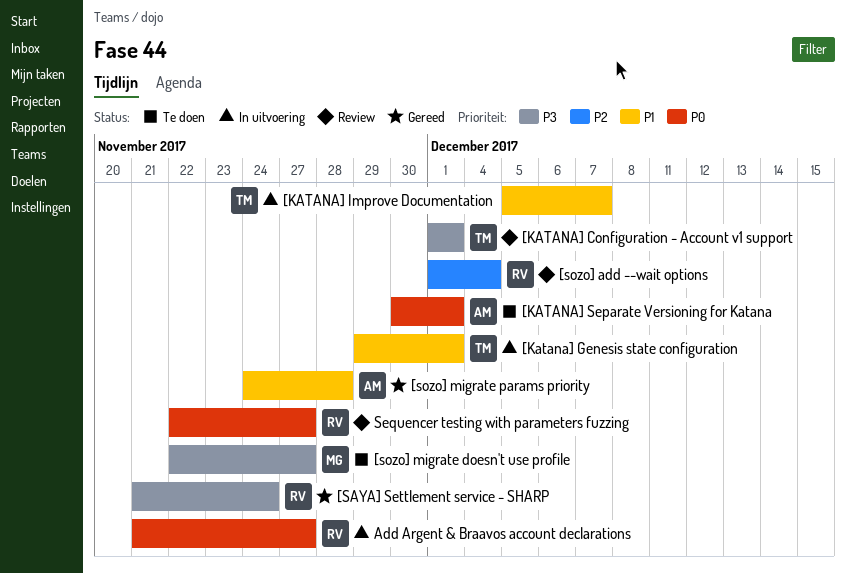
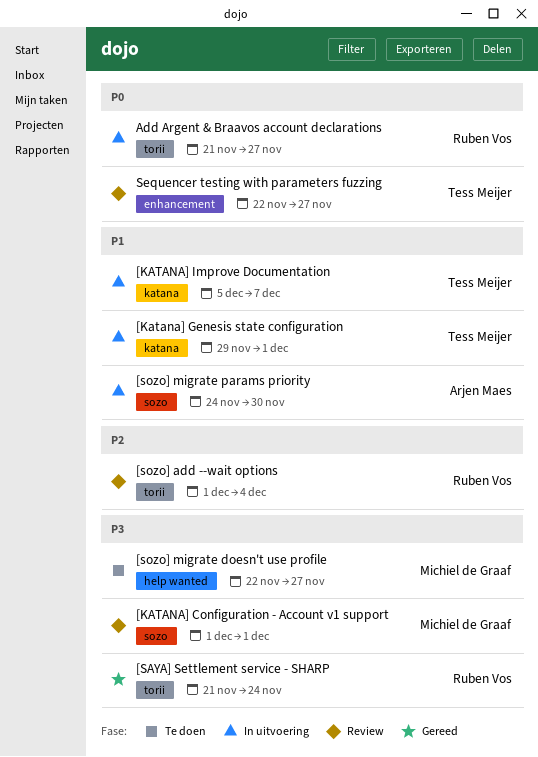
[KATANA] Configuration - Account v1 support, owner: Tess Meijer -> Michiel de Graaf
[KATANA] Separate Versioning for Katana: present -> none
[sozo] migrate params priority, status: Gereed -> In uitvoering
[sozo] migrate params priority, due: Nov 28 -> Nov 30
Sequencer testing with parameters fuzzing, owner: Ruben Vos -> Tess Meijer

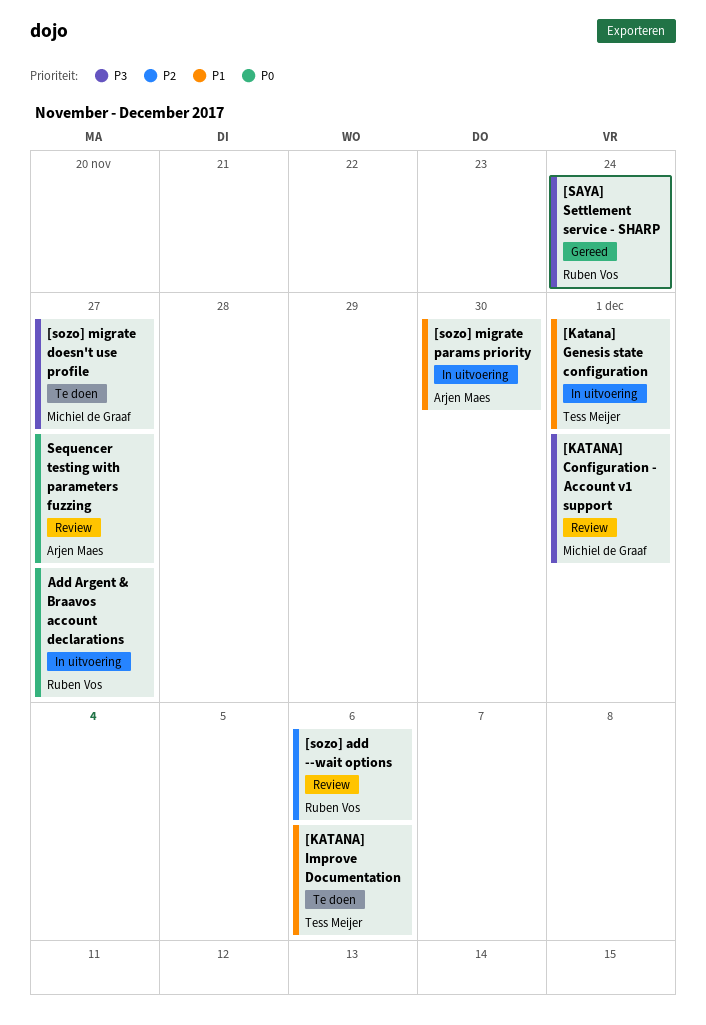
[KATANA] Improve Documentation, status: In uitvoering -> Te doen
[KATANA] Improve Documentation, due: Dec 7 -> Dec 6
[sozo] add --wait options, due: Dec 4 -> Dec 6
Sequencer testing with parameters fuzzing, owner: Tess Meijer -> Arjen Maes

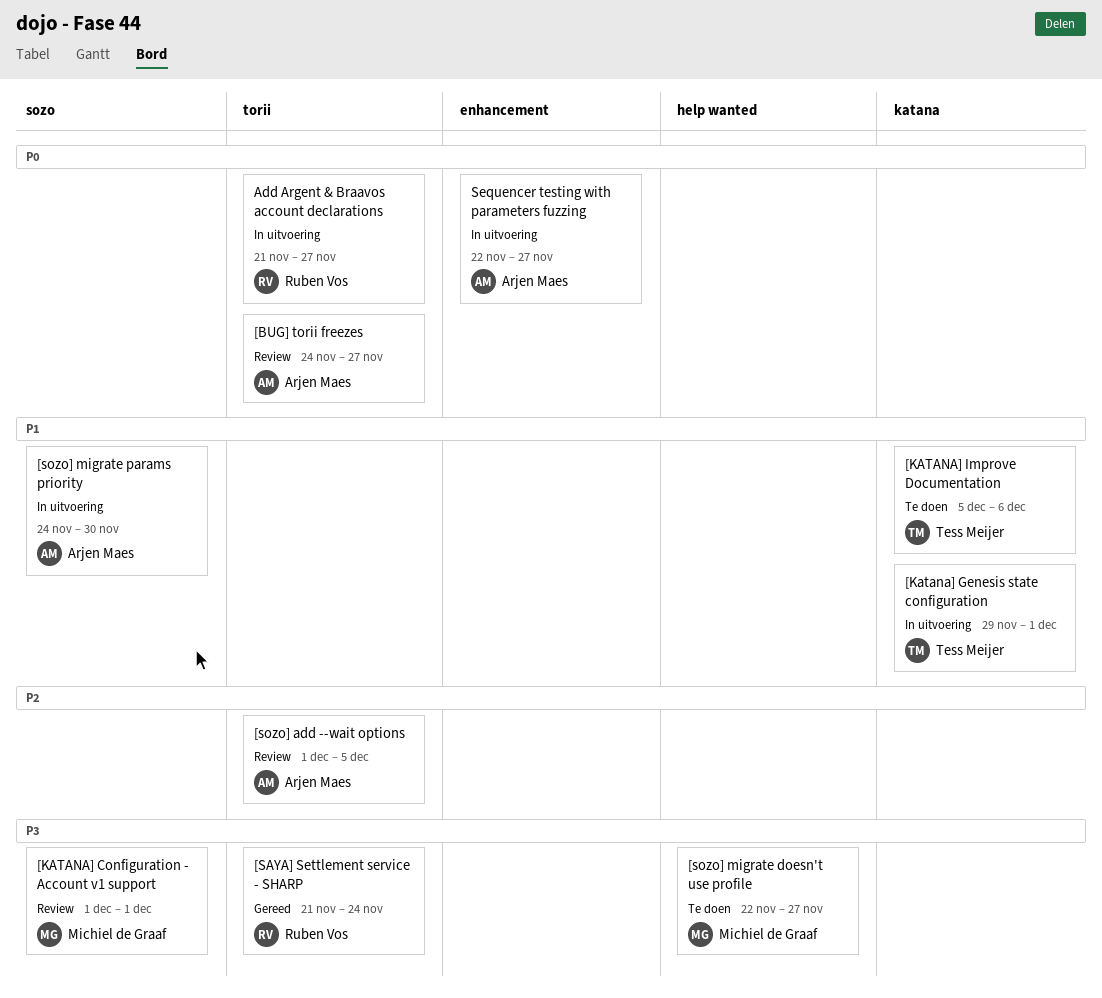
[BUG] torii freezes: none -> present
[sozo] add --wait options, owner: Ruben Vos -> Arjen Maes
[sozo] add --wait options, due: Dec 6 -> Dec 5
Sequencer testing with parameters fuzzing, status: Review -> In uitvoering

